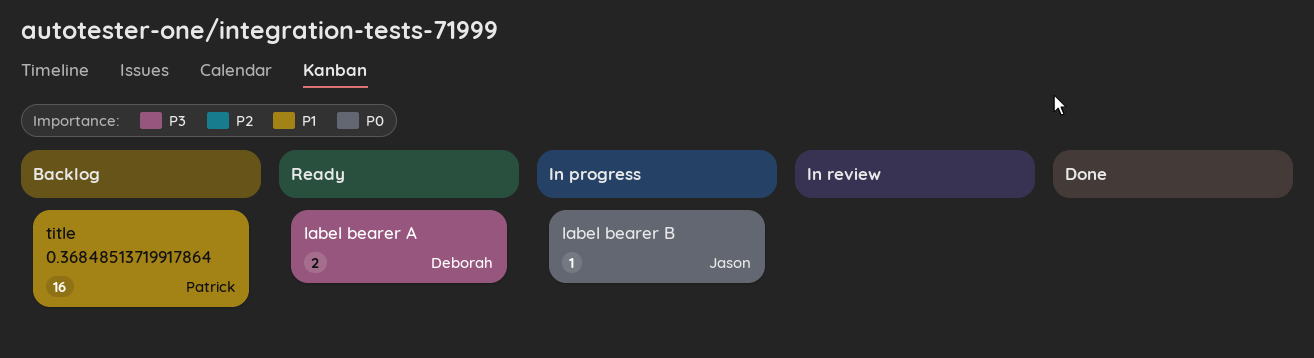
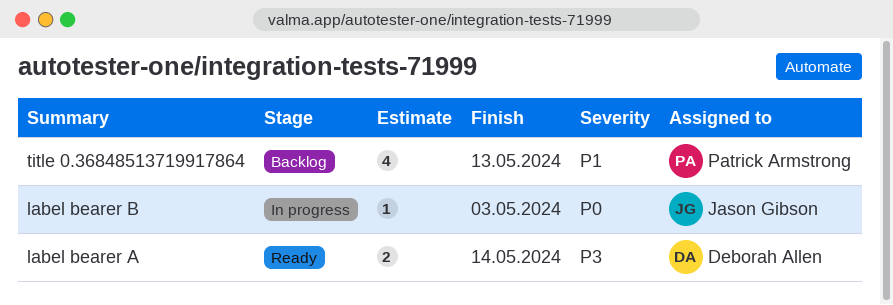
title 0.36848513719917864, estimate: 16 -> 4

